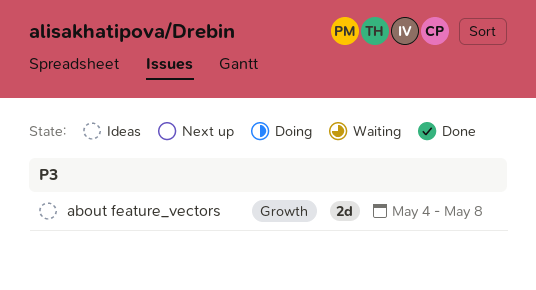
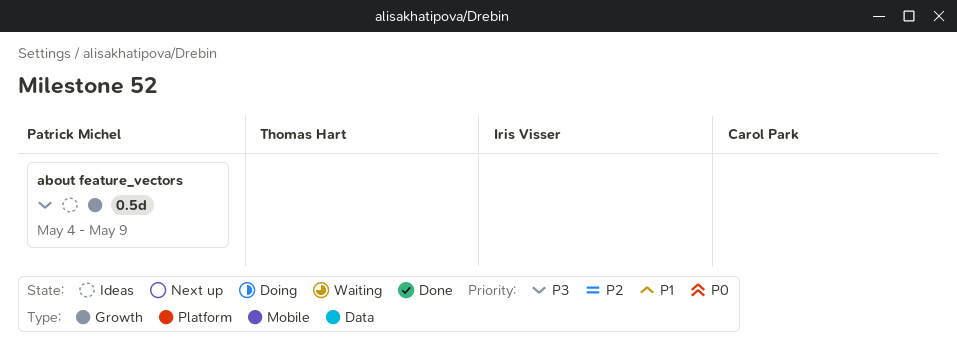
about feature_vectors, estimate: 2d -> 0.5d
about feature_vectors, due: May 8 -> May 9

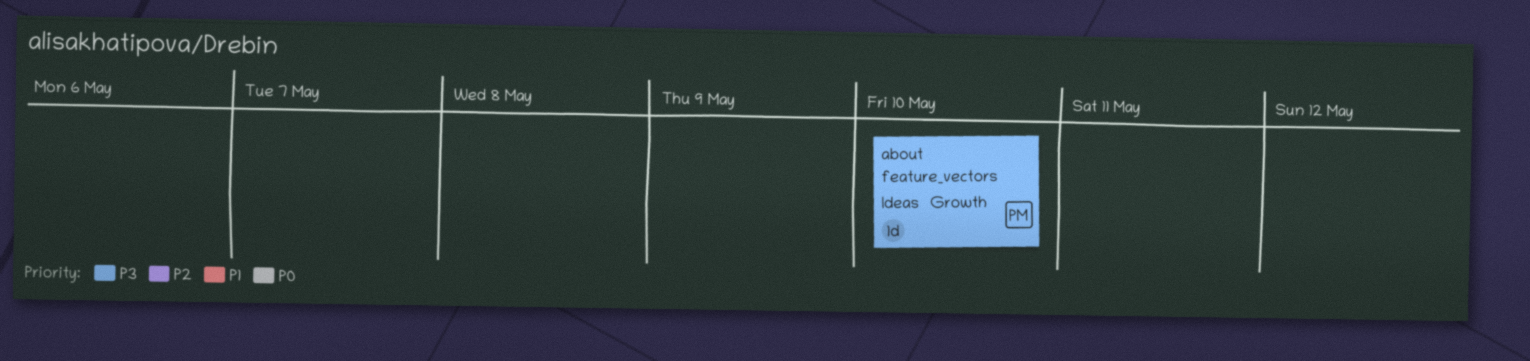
about feature_vectors, estimate: 0.5d -> 1d
about feature_vectors, due: May 9 -> May 10

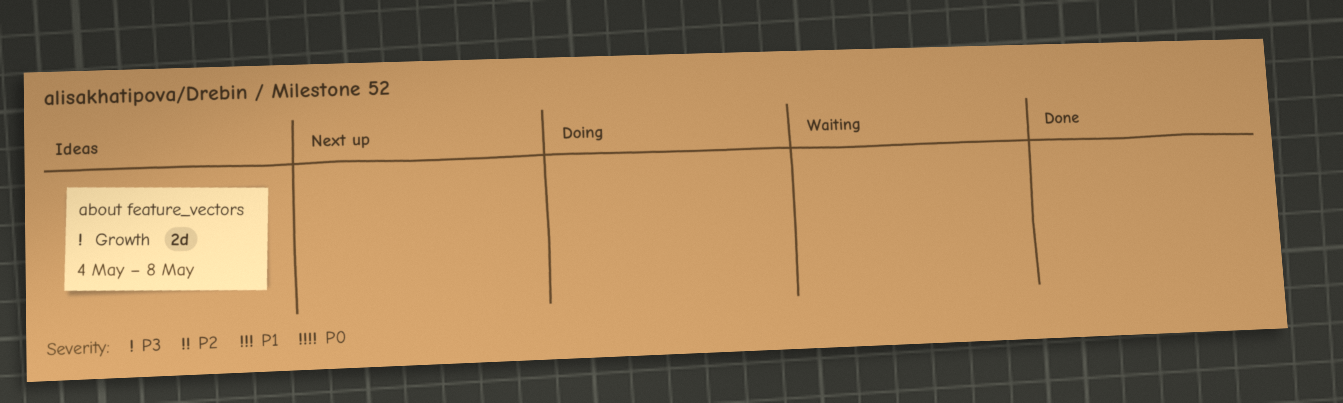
about feature_vectors, estimate: 1d -> 2d
about feature_vectors, due: May 10 -> May 8

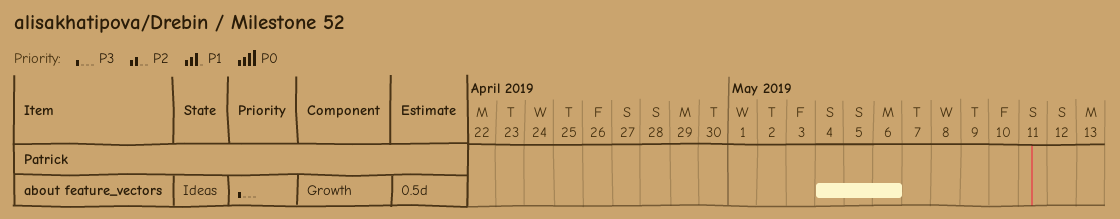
about feature_vectors, estimate: 2d -> 0.5d
about feature_vectors, due: May 8 -> May 6

